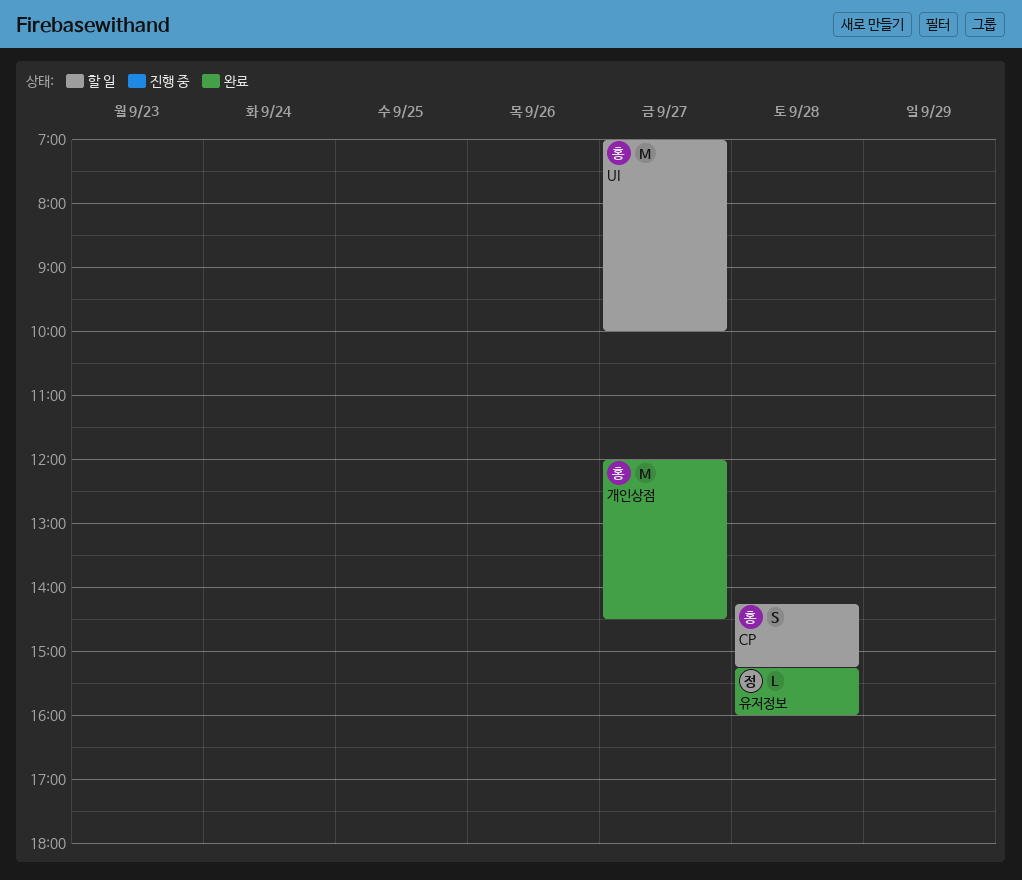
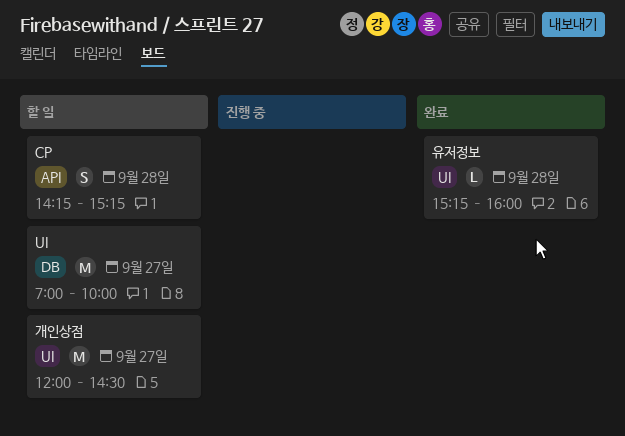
개인상점, status: 완료 -> 할 일

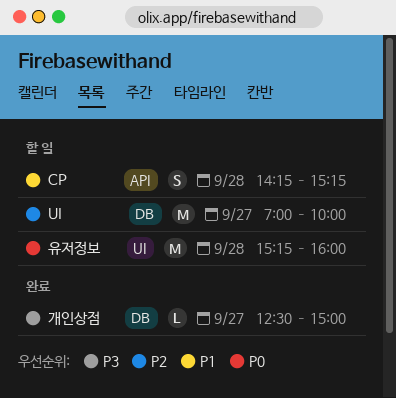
개인상점, status: 할 일 -> 완료
개인상점, label: UI -> DB
개인상점, estimate: M -> L
개인상점, begins: 12:00 -> 12:30
개인상점, ends: 14:30 -> 15:00
유저정보, status: 완료 -> 할 일
유저정보, estimate: L -> M

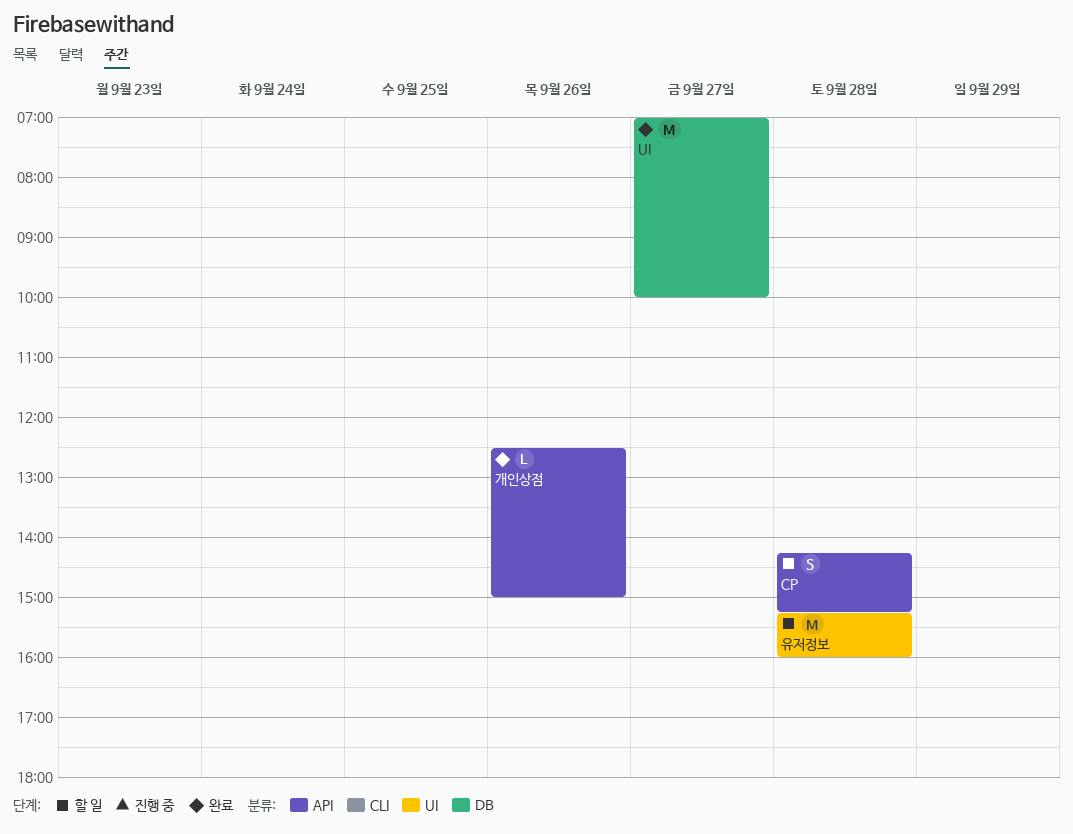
UI, status: 할 일 -> 완료
개인상점, label: DB -> API
개인상점, day: Sep 27 -> Sep 26

